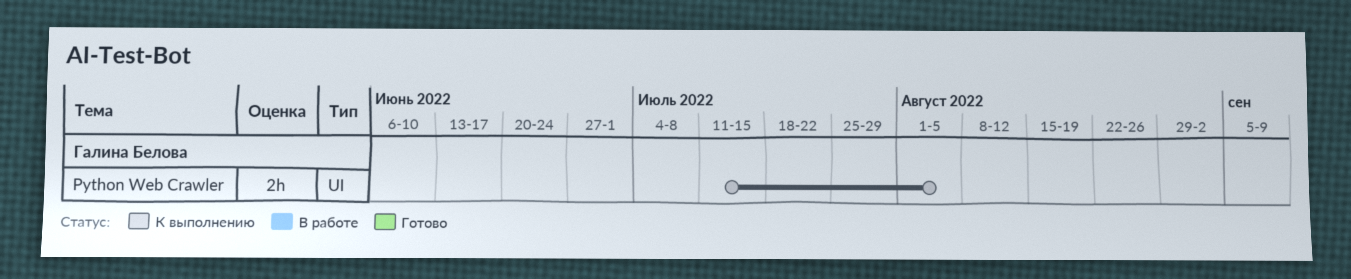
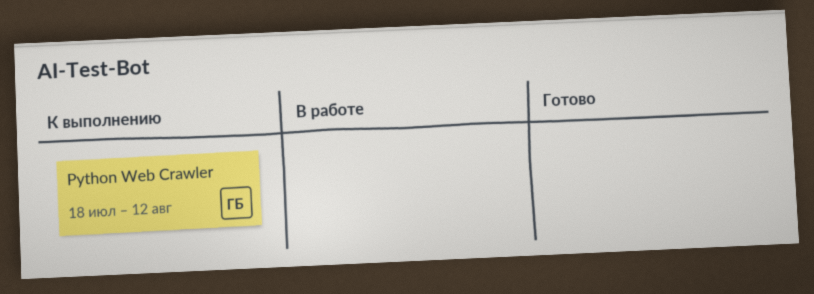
Python Web Crawler, start: Jul 11 -> Jul 18
Python Web Crawler, due: Aug 5 -> Aug 12

